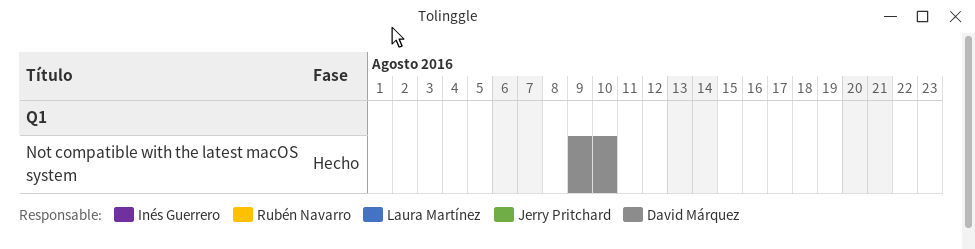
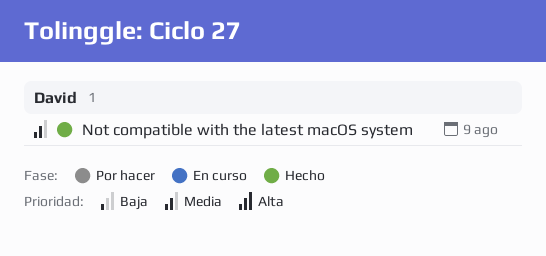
Not compatible with the latest macOS system, due: Aug 10 -> Aug 9

